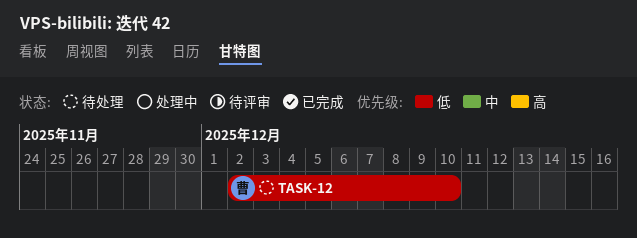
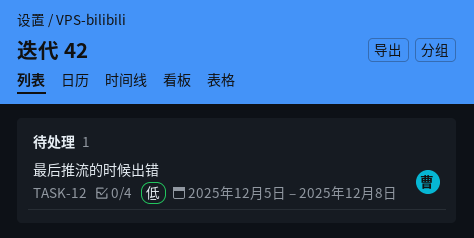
TASK-12, start: Dec 2 -> Dec 5
TASK-12, due: Dec 10 -> Dec 8

